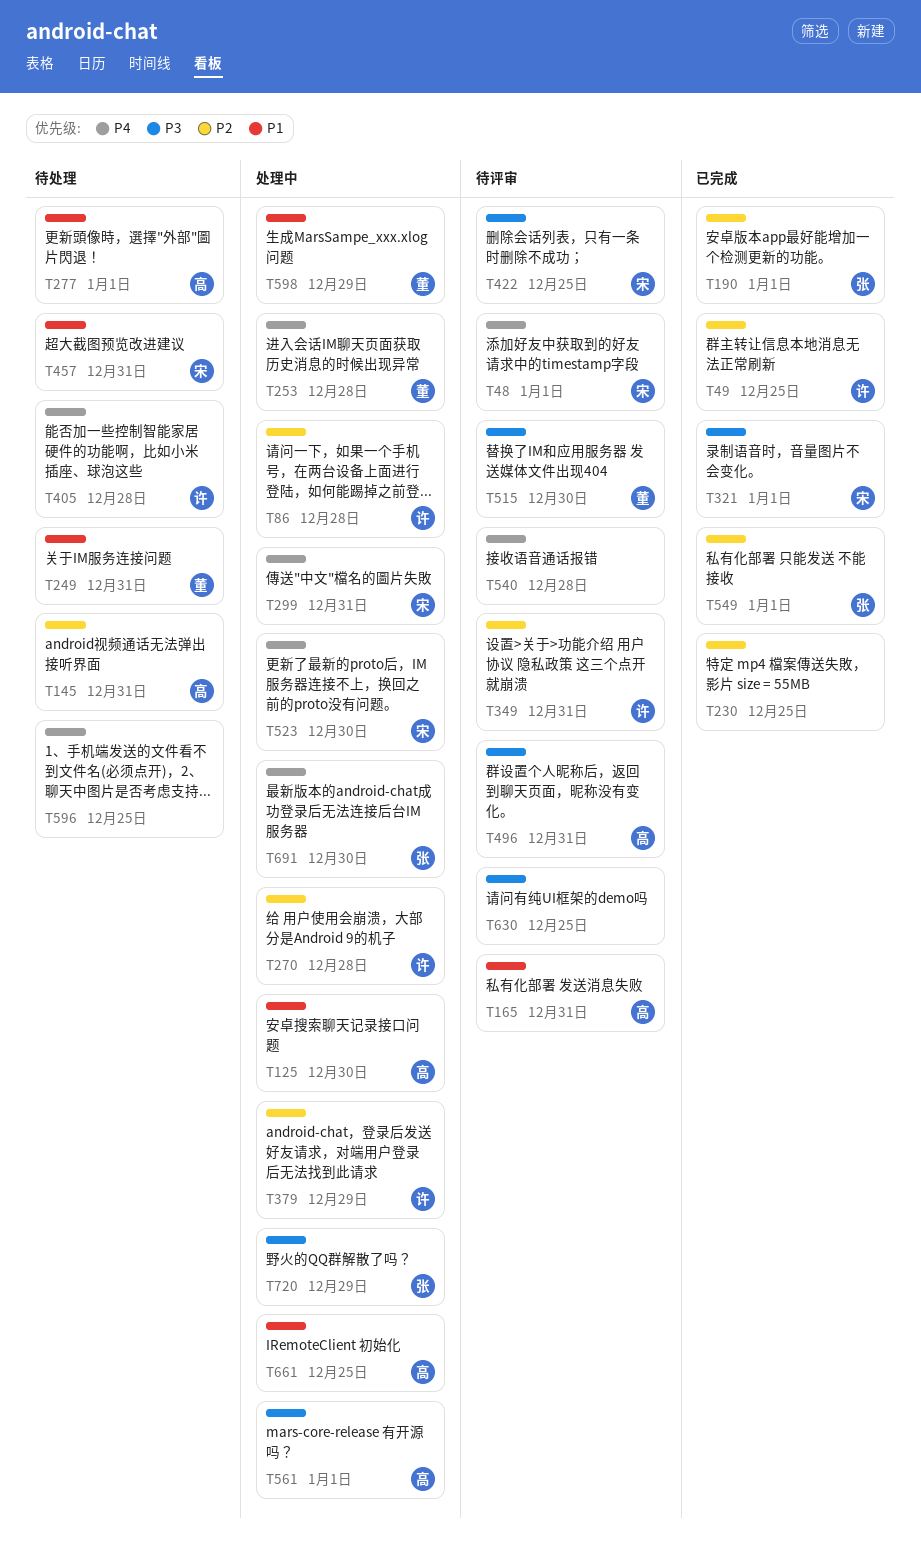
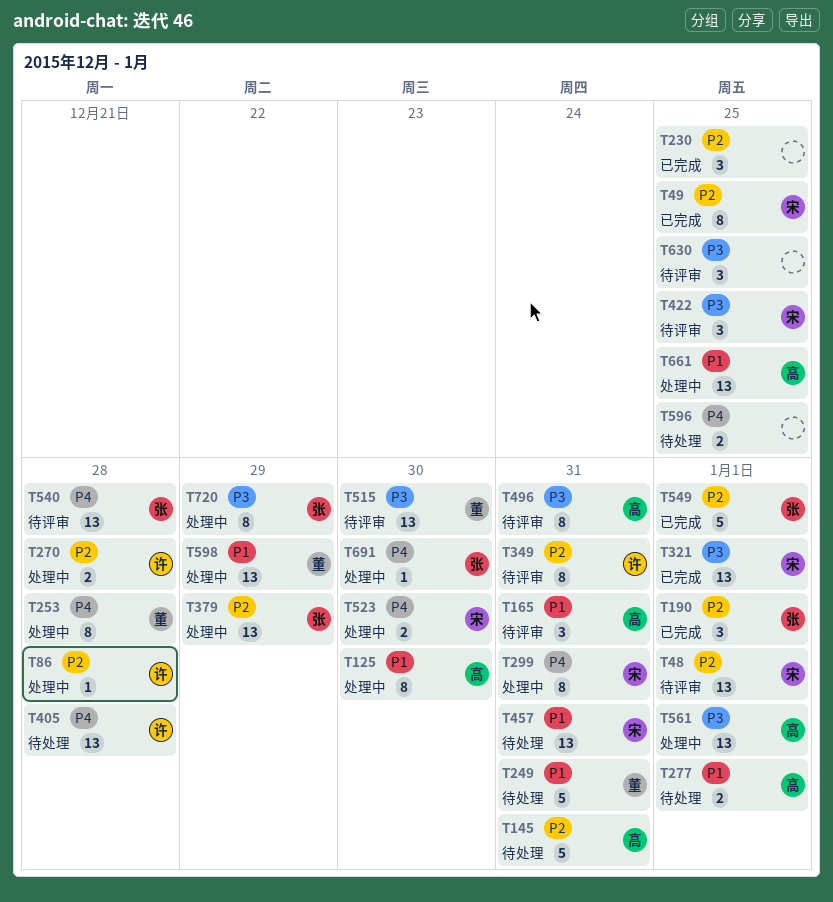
T48, priority: P4 -> P2
T49, owner: 许 -> 宋
T379, owner: 许 -> 张
T540, owner: none -> 张

